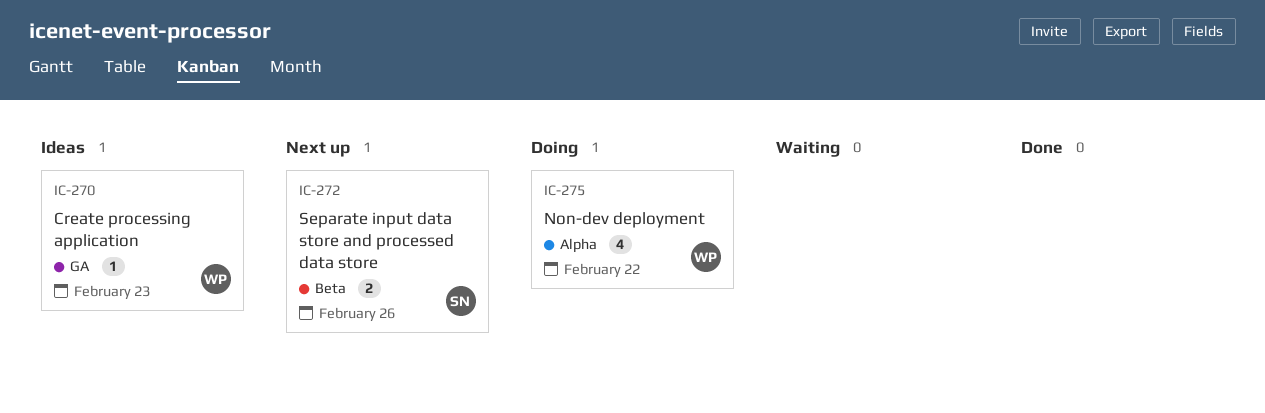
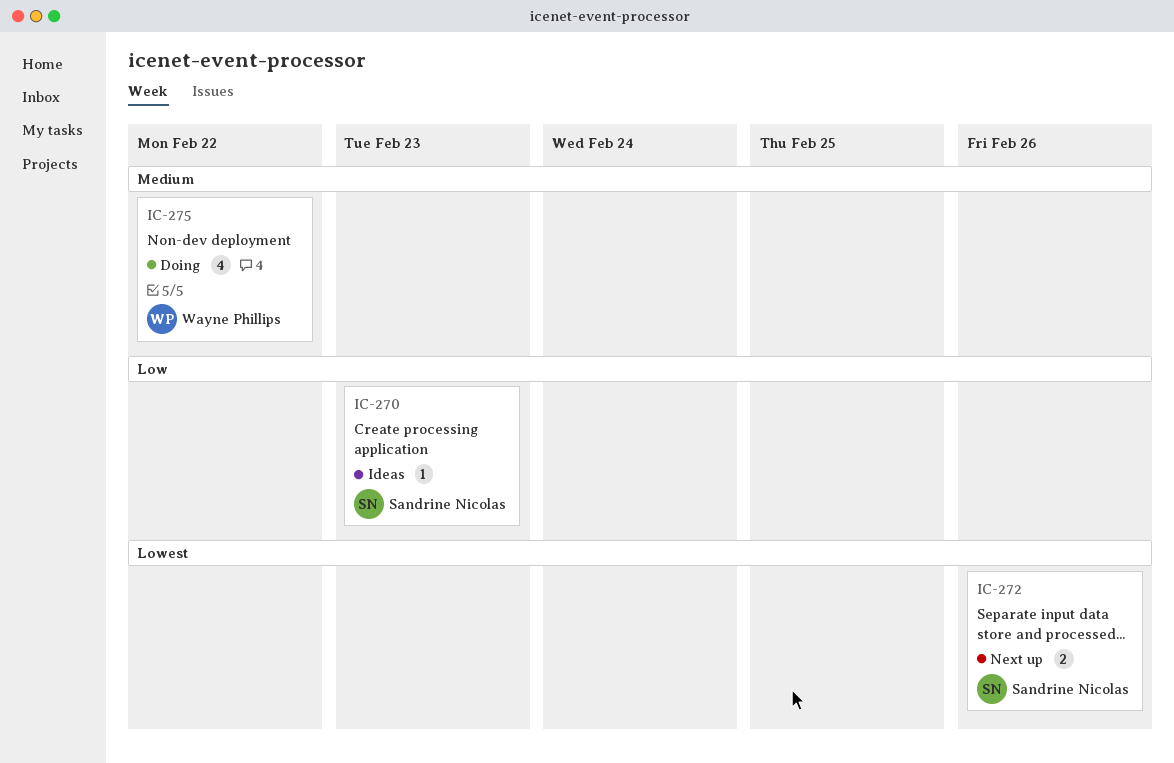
IC-270, owner: Wayne Phillips -> Sandrine Nicolas

